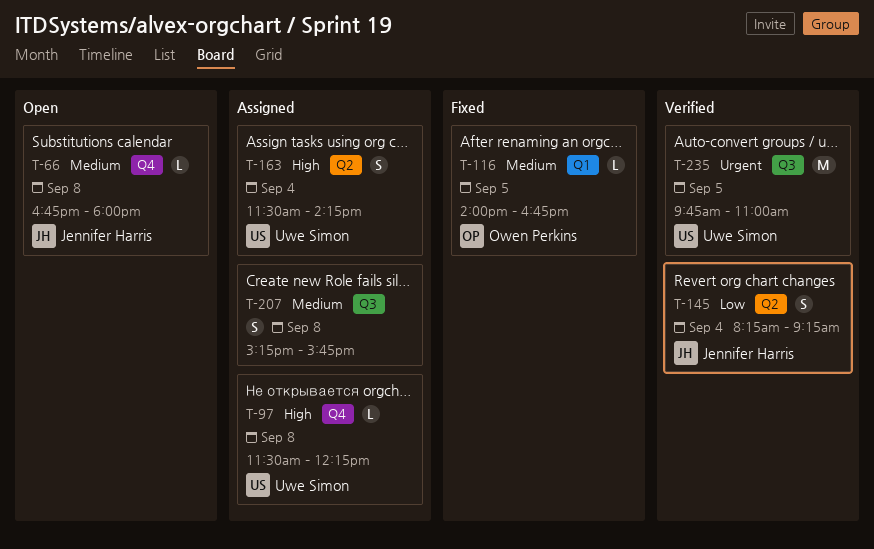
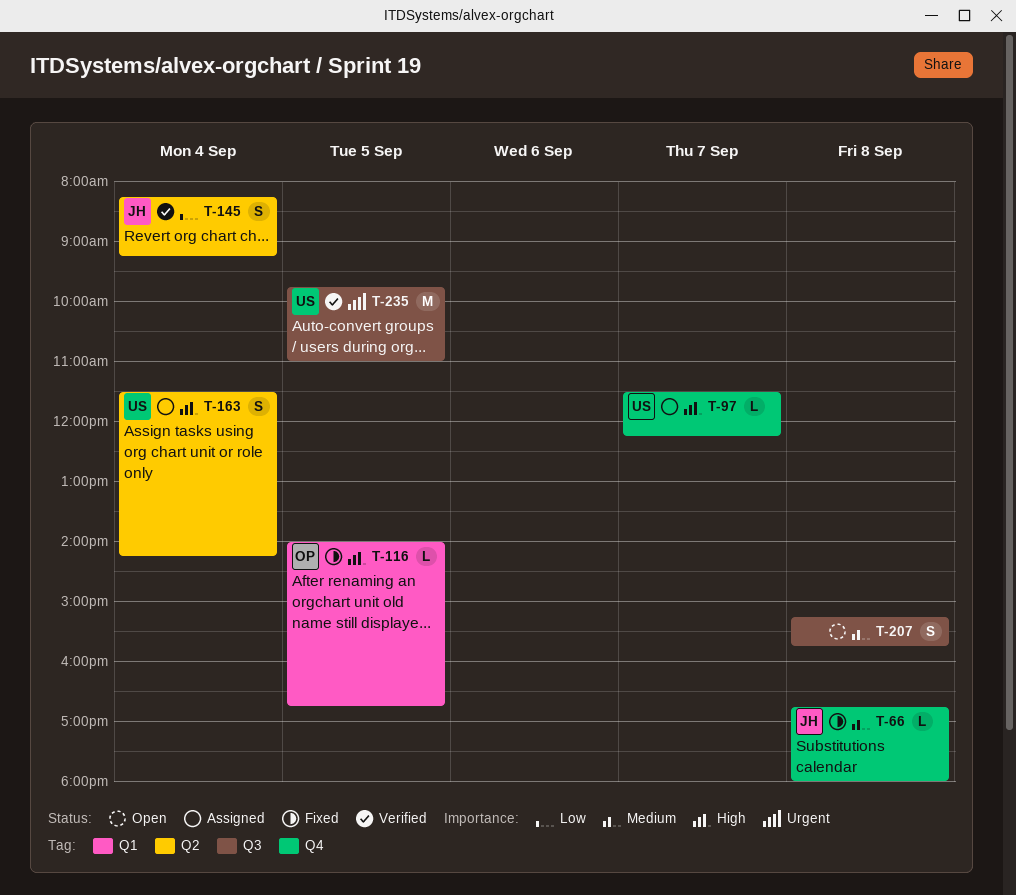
T-66, status: Open -> Fixed
T-97, day: Sep 8 -> Sep 7
T-116, priority: Medium -> High
T-207, status: Assigned -> Open

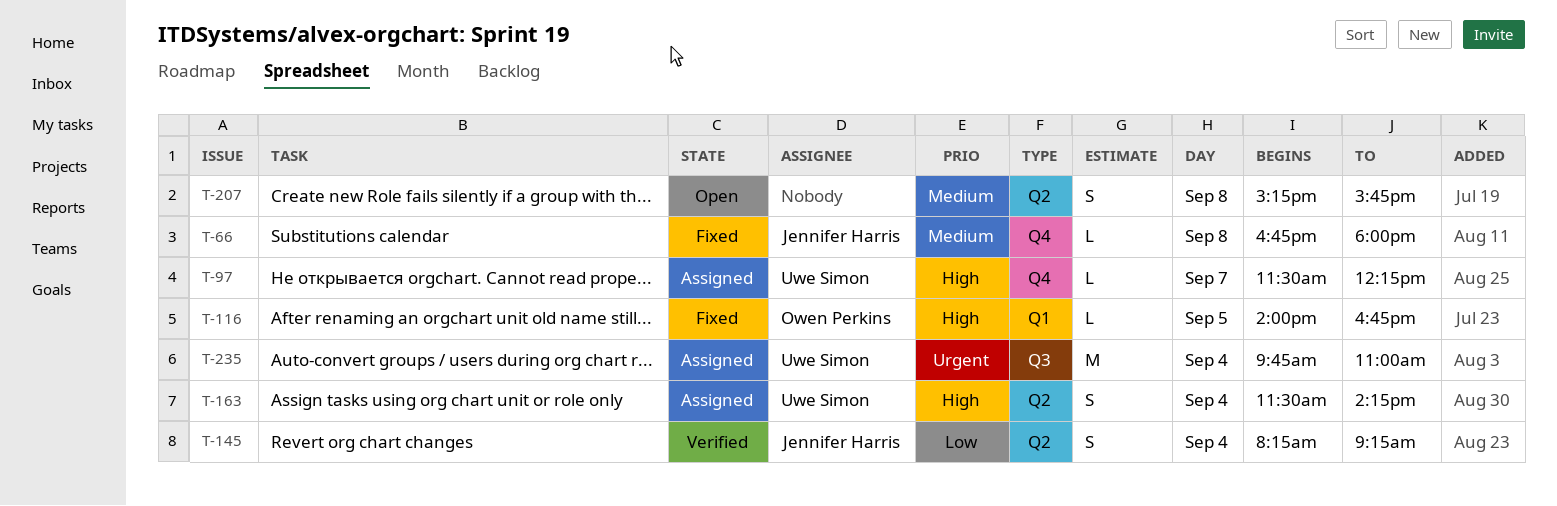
T-207, label: Q3 -> Q2
T-235, status: Verified -> Assigned
T-235, day: Sep 5 -> Sep 4

